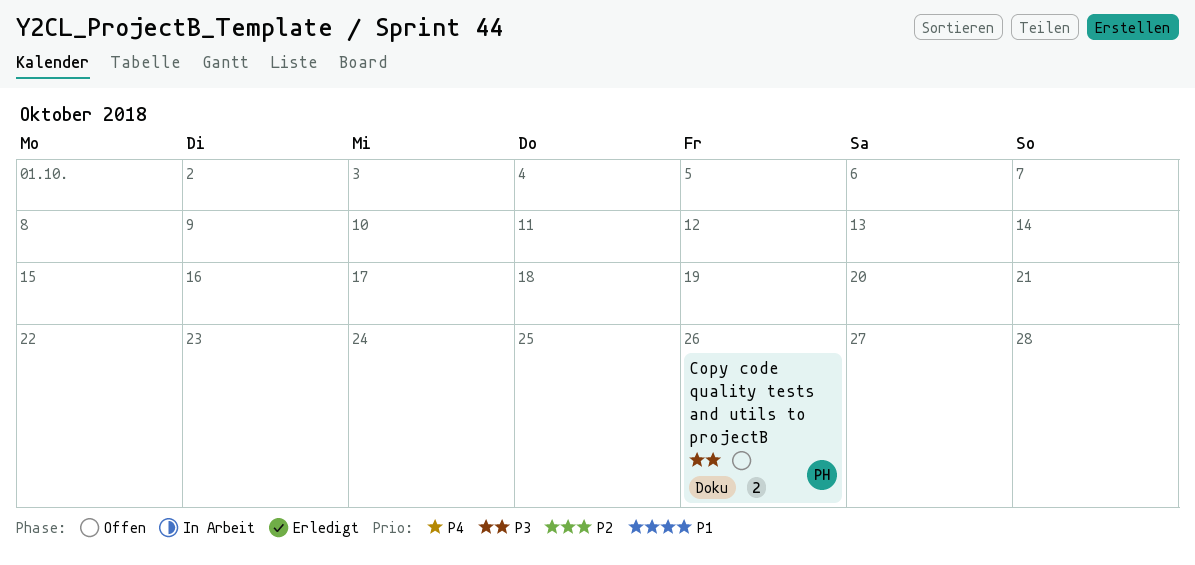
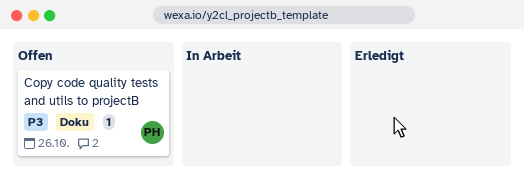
Copy code quality tests and utils to projectB, estimate: 2 -> 1

